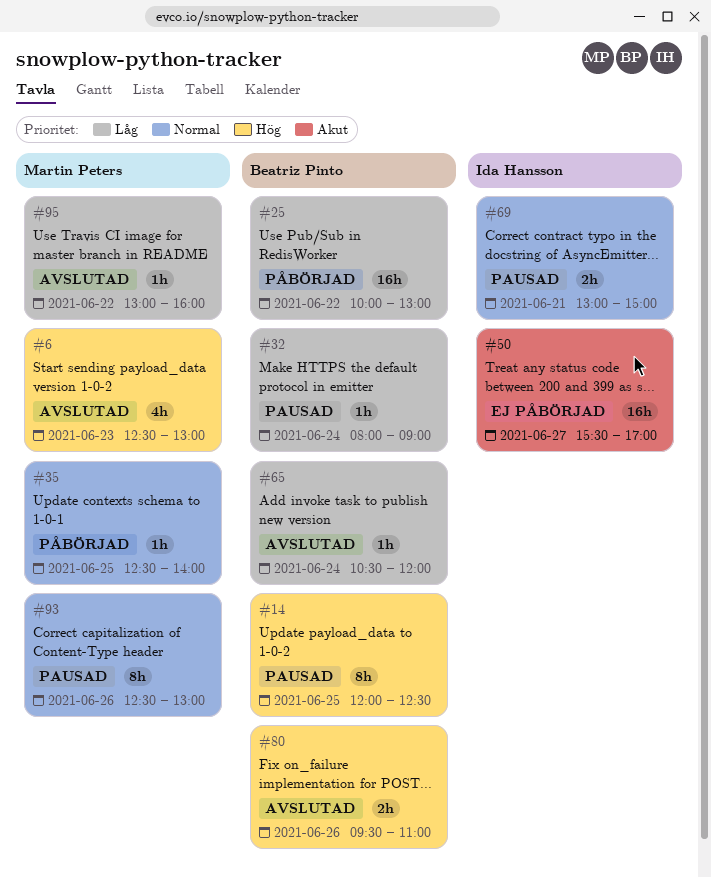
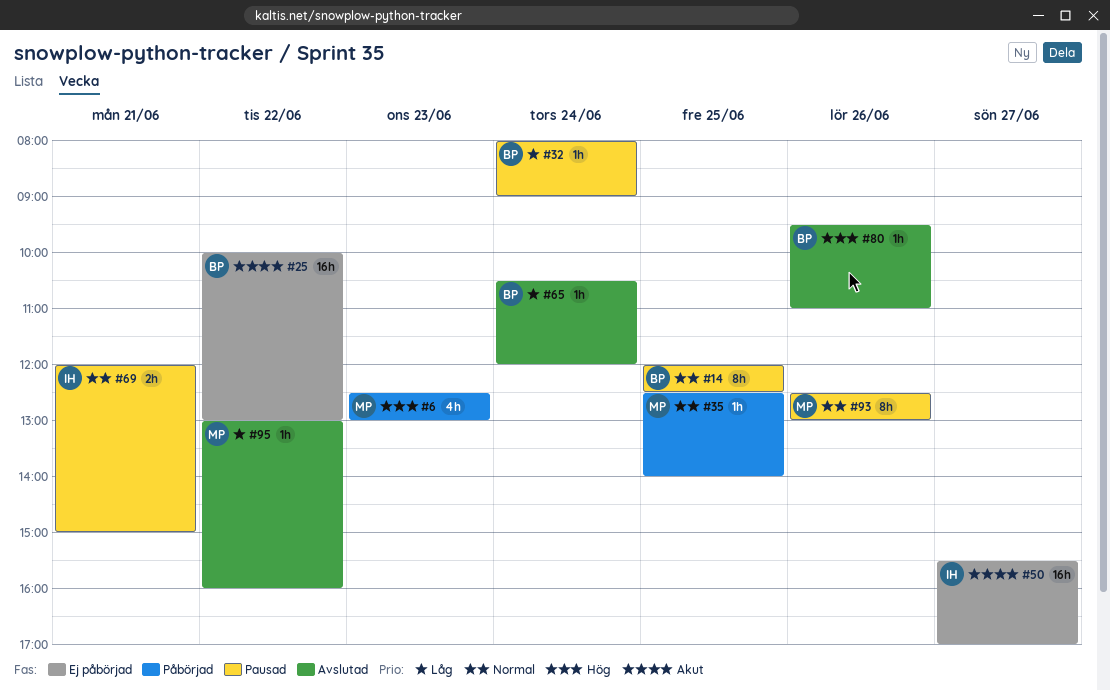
#6, status: Avslutad -> Påbörjad
#14, priority: Hög -> Normal
#25, status: Påbörjad -> Ej påbörjad
#25, priority: Låg -> Akut
#69, begins: 13:00 -> 12:00
#80, estimate: 2h -> 1h

